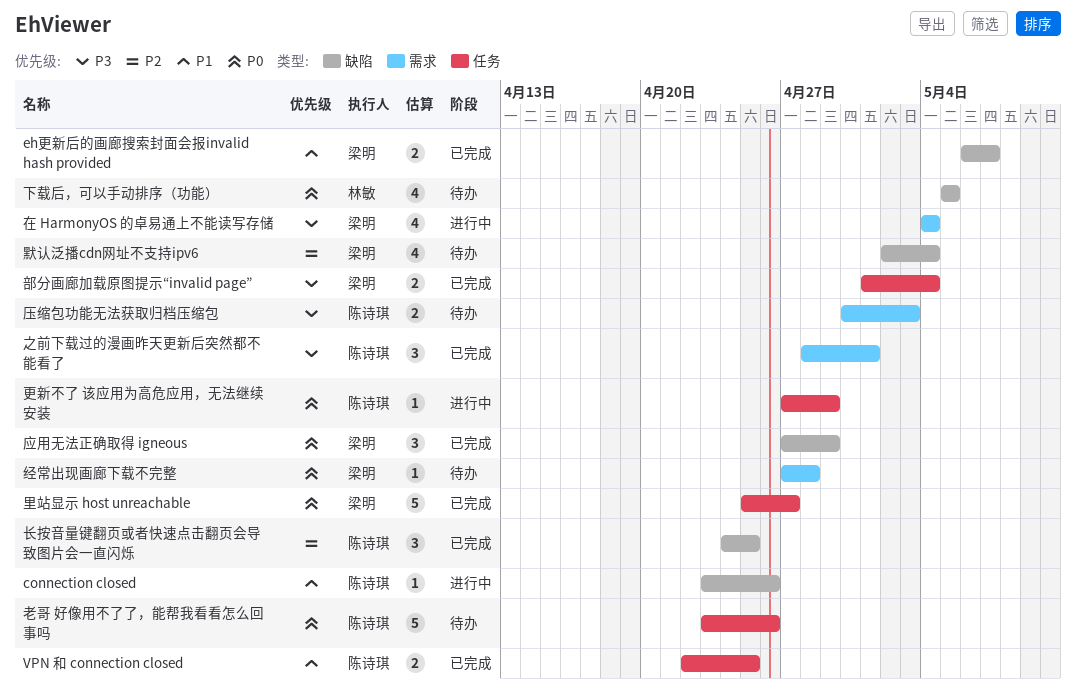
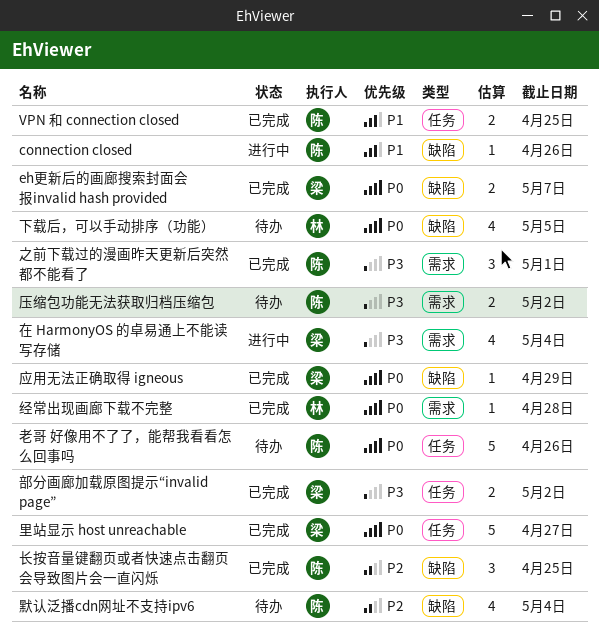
eh更新后的画廊搜索封面会报invalid hash provided, priority: P1 -> P0
压缩包功能无法获取归档压缩包, due: May 3 -> May 2
应用无法正确取得 igneous, estimate: 3 -> 1
更新不了 该应用为高危应用，无法继续安装: present -> none
经常出现画廊下载不完整, status: 待办 -> 已完成
经常出现画廊下载不完整, owner: 梁明 -> 林敏
部分画廊加载原图提示“invalid page”, due: May 4 -> May 2
默认泛播cdn网址不支持ipv6, owner: 梁明 -> 陈诗琪

